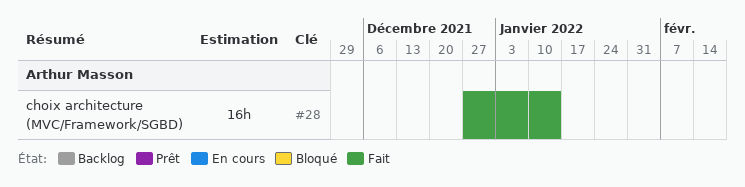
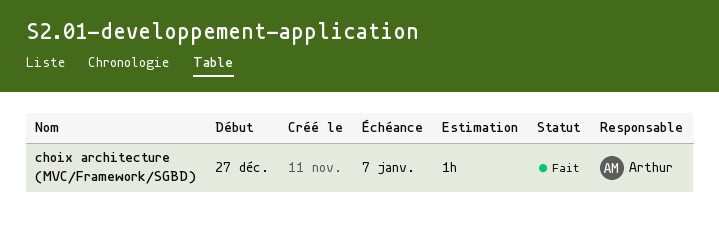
choix architecture (MVC/Framework/SGBD), estimate: 16h -> 1h
choix architecture (MVC/Framework/SGBD), due: Jan 14 -> Jan 7

